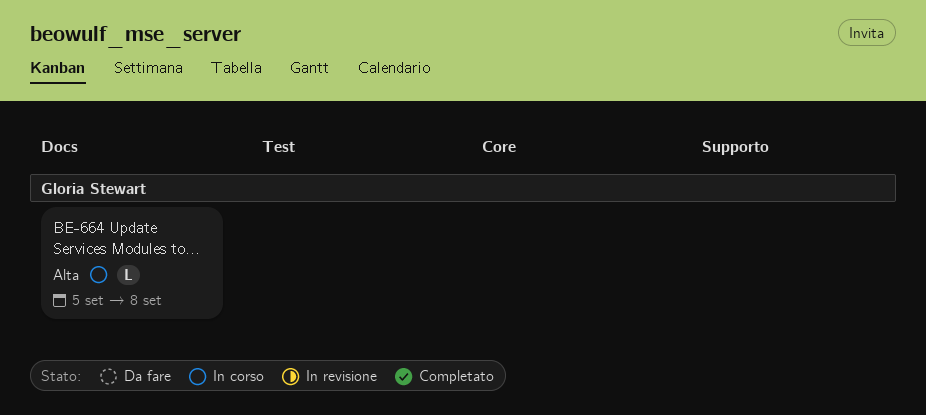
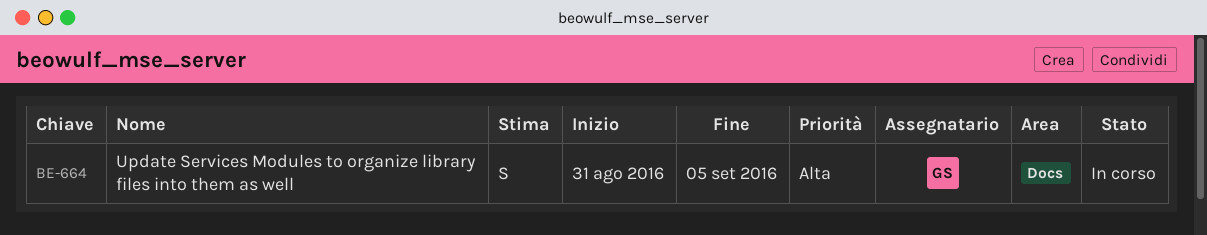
BE-664, estimate: L -> S
BE-664, start: Sep 5 -> Aug 31
BE-664, due: Sep 8 -> Sep 5

